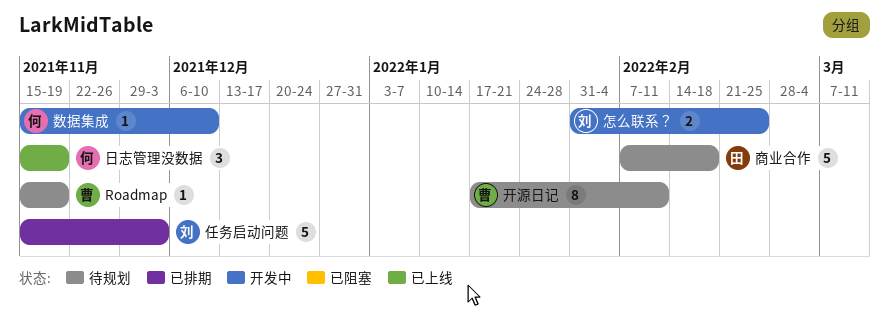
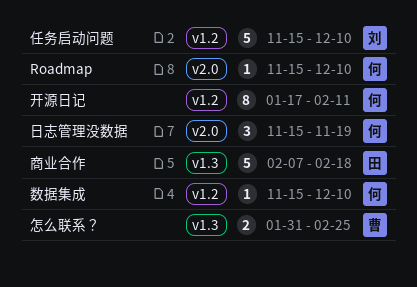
Roadmap, owner: 曹 -> 何
Roadmap, due: Nov 19 -> Dec 10
任务启动问题, due: Dec 3 -> Dec 10
开源日记, owner: 曹 -> 何
怎么联系？, owner: 刘 -> 曹

